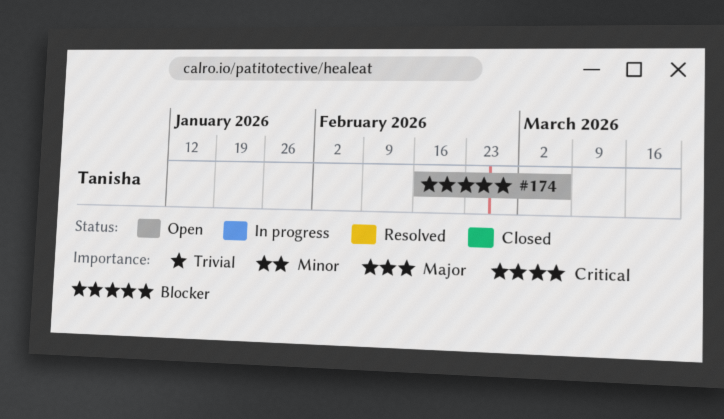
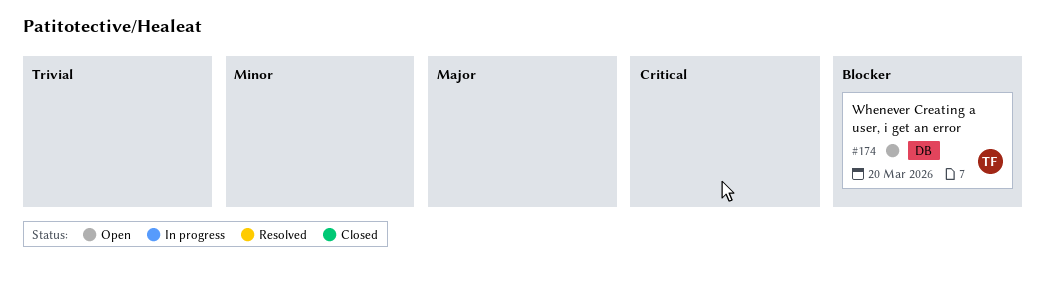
#174, due: Mar 6 -> Mar 20

